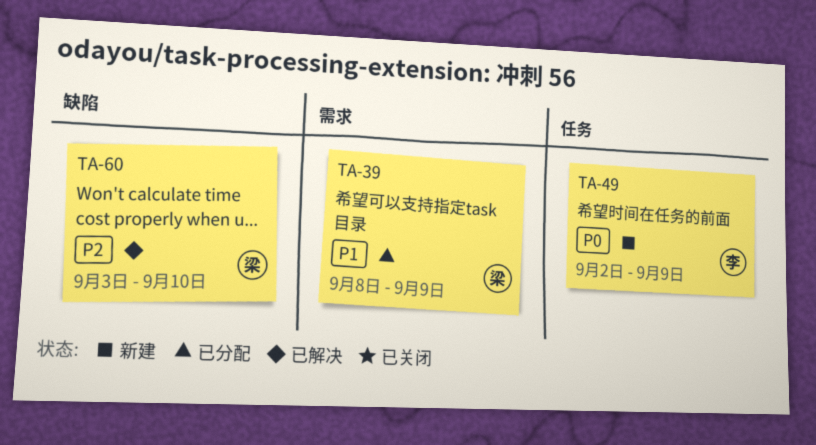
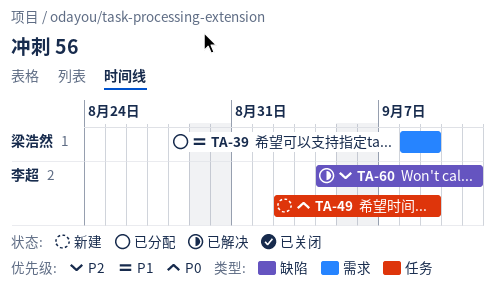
TA-60, owner: 梁浩然 -> 李超
TA-60, start: Sep 3 -> Sep 4
TA-60, due: Sep 10 -> Sep 11

